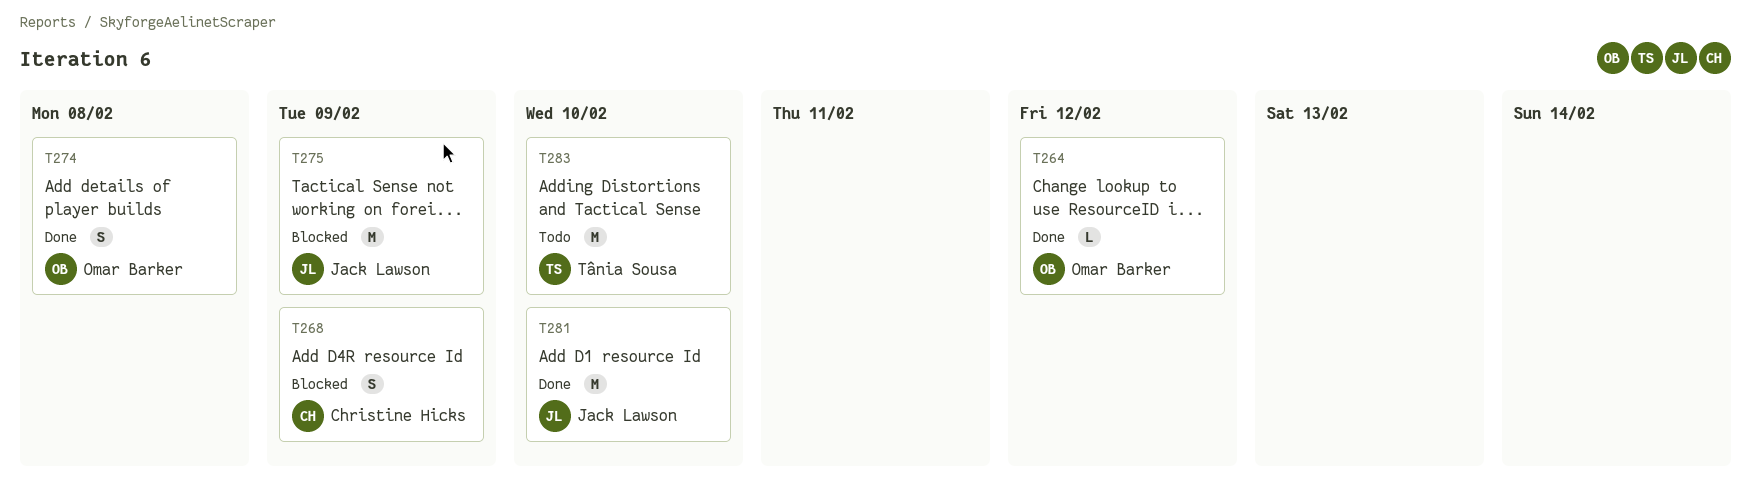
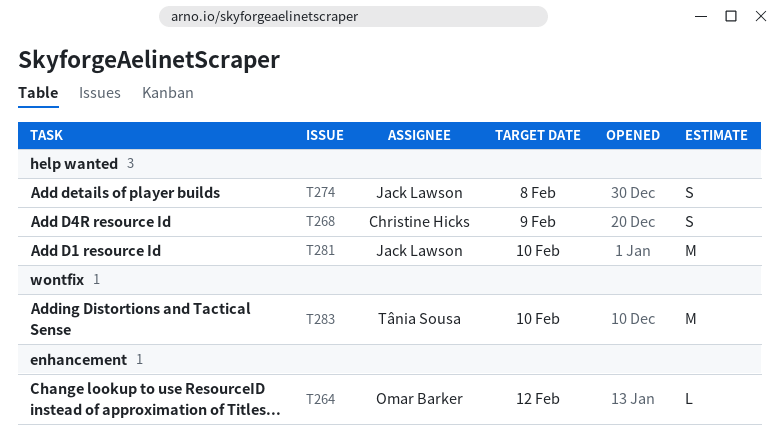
T274, owner: Omar Barker -> Jack Lawson
T275: present -> none

